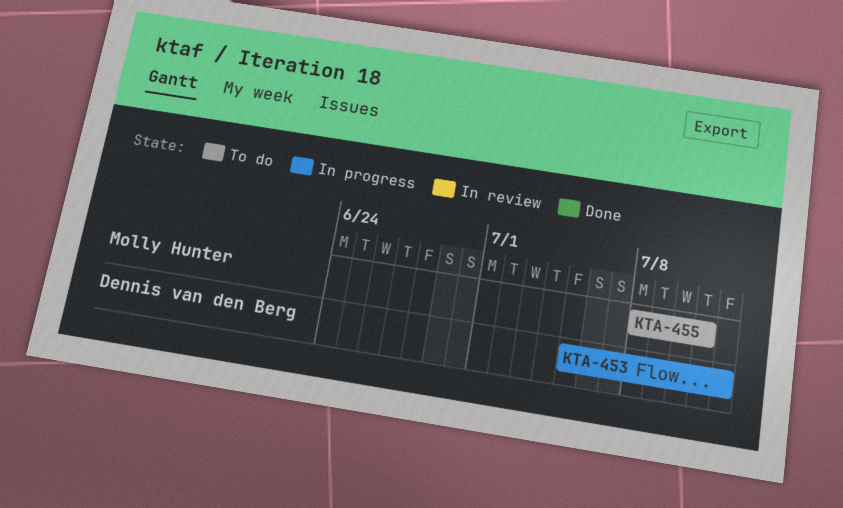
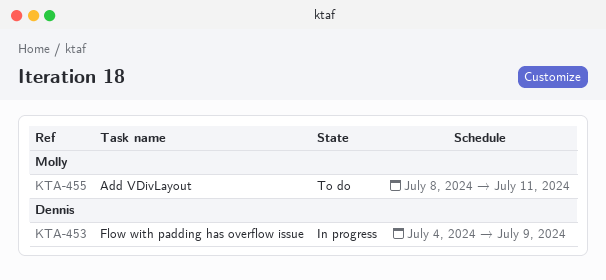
KTA-453, start: Jul 5 -> Jul 4
KTA-453, due: Jul 12 -> Jul 9

